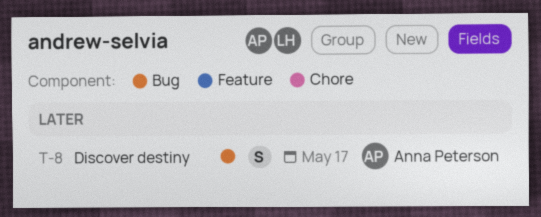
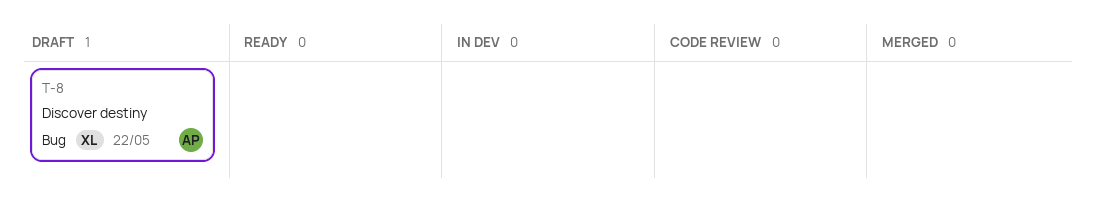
T-8, estimate: S -> XL
T-8, due: May 17 -> May 22

